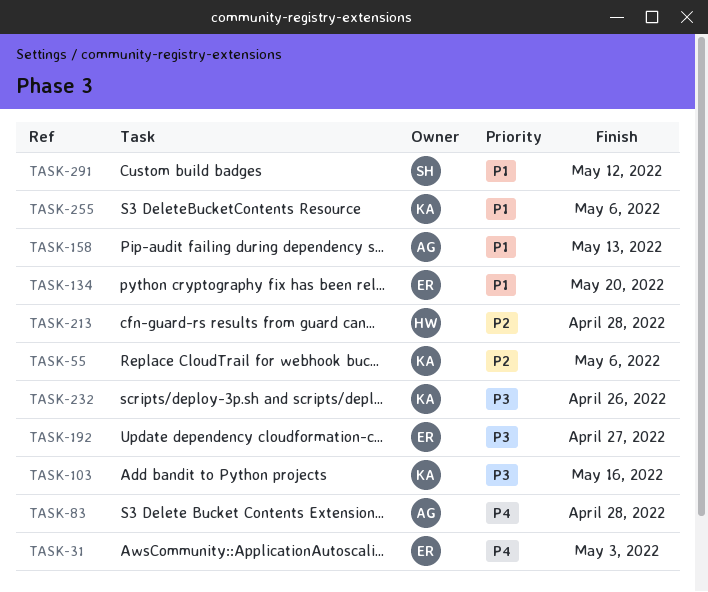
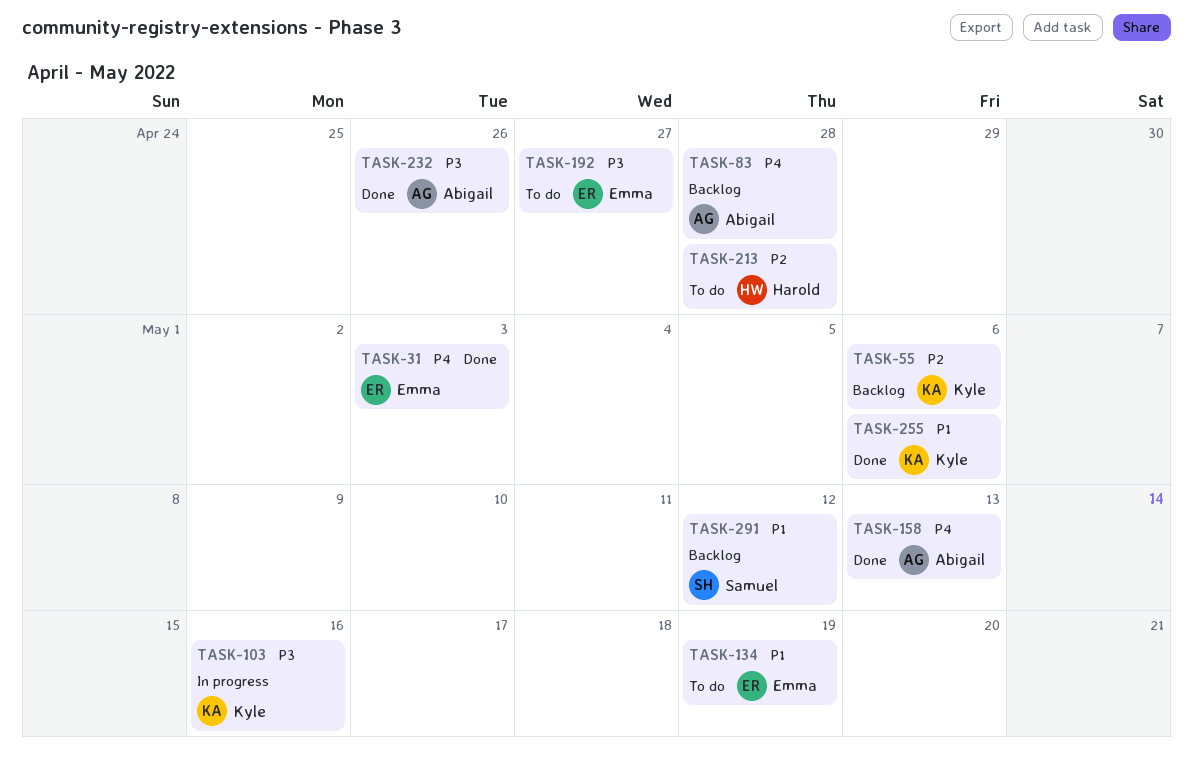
TASK-134, due: May 20 -> May 19
TASK-158, priority: P1 -> P4
TASK-232, owner: Kyle -> Abigail

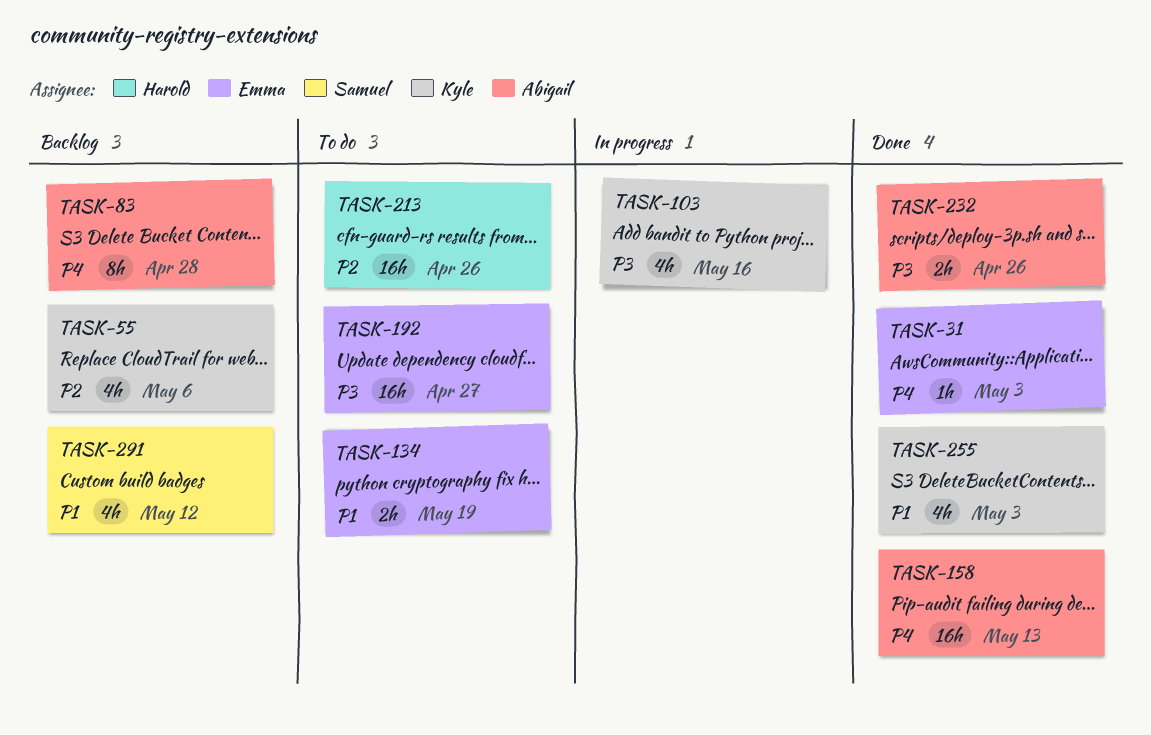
TASK-213, due: Apr 28 -> Apr 26
TASK-255, due: May 6 -> May 3

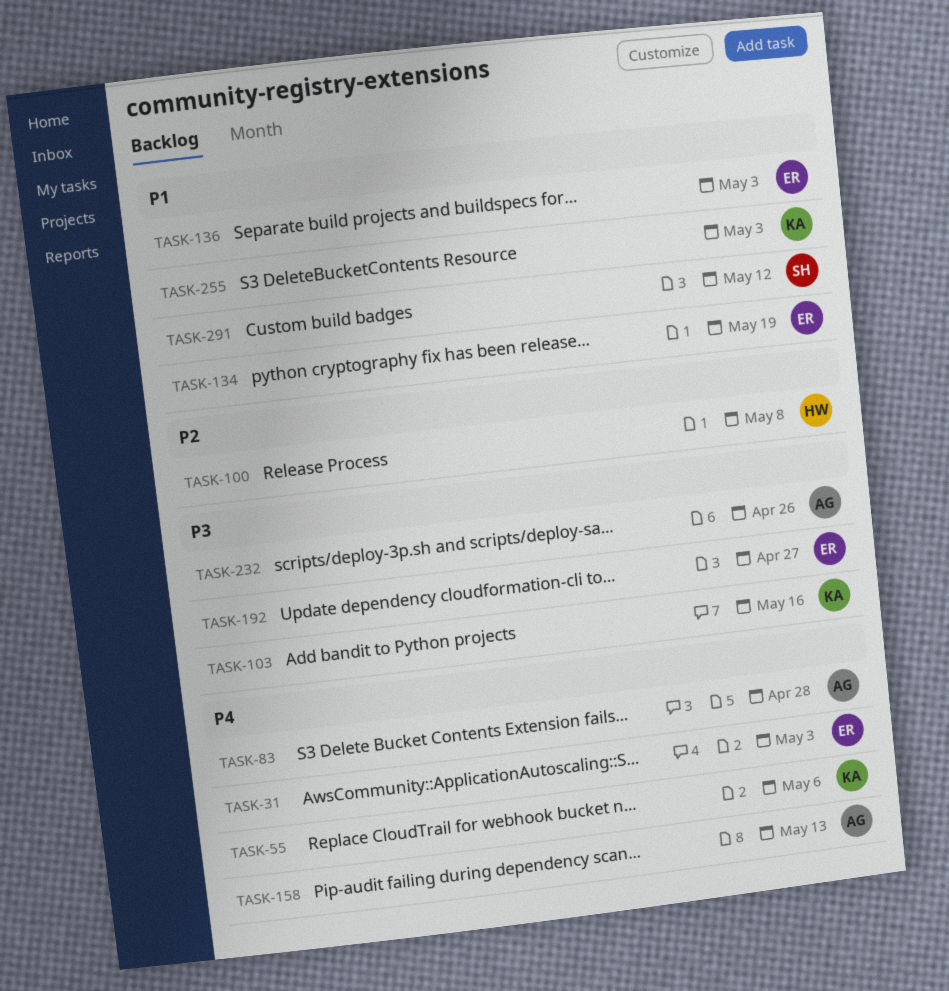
TASK-55, priority: P2 -> P4
TASK-100: none -> present
TASK-136: none -> present
TASK-213: present -> none

